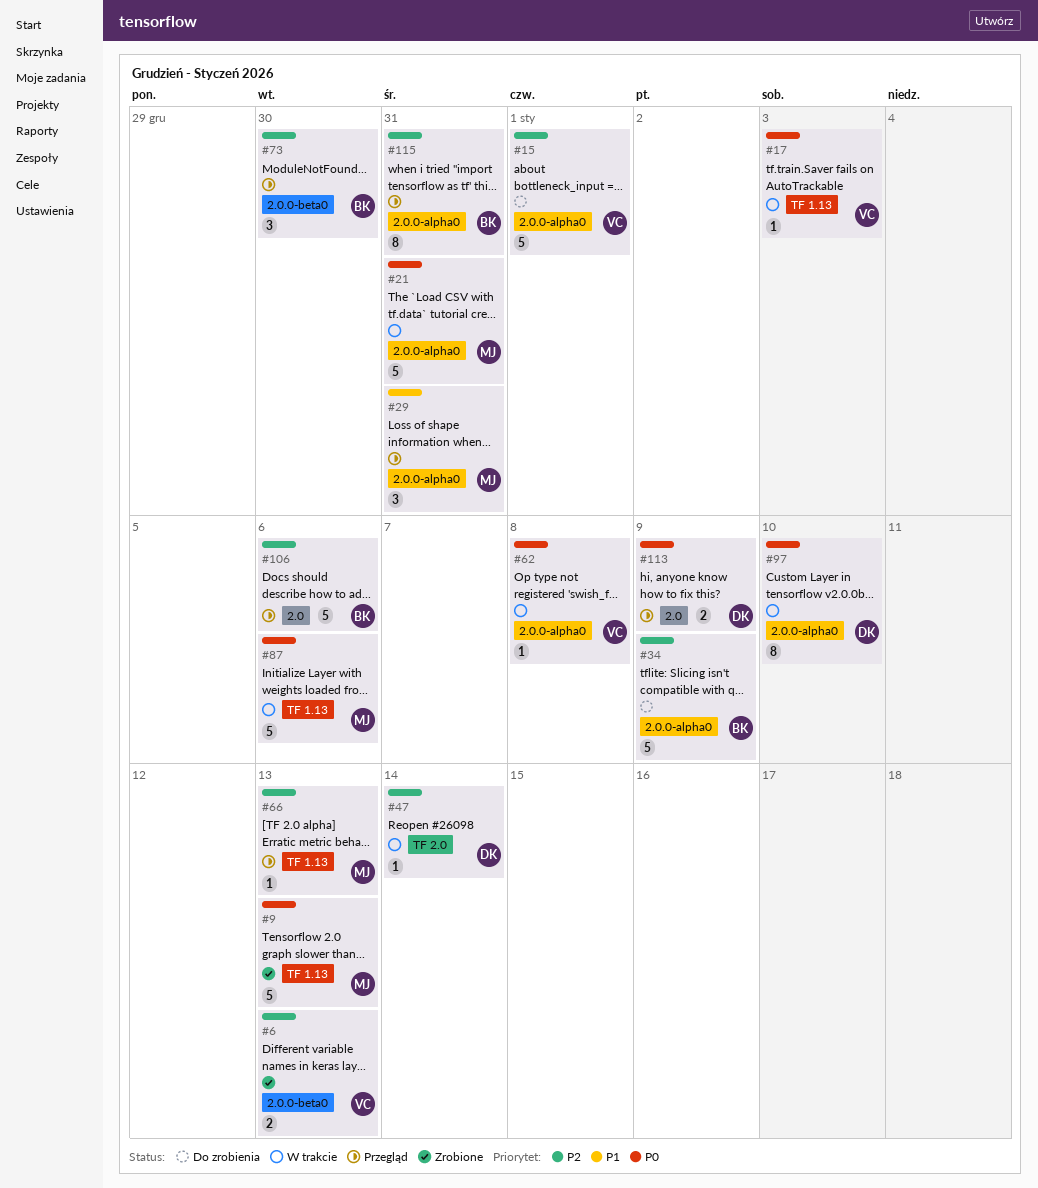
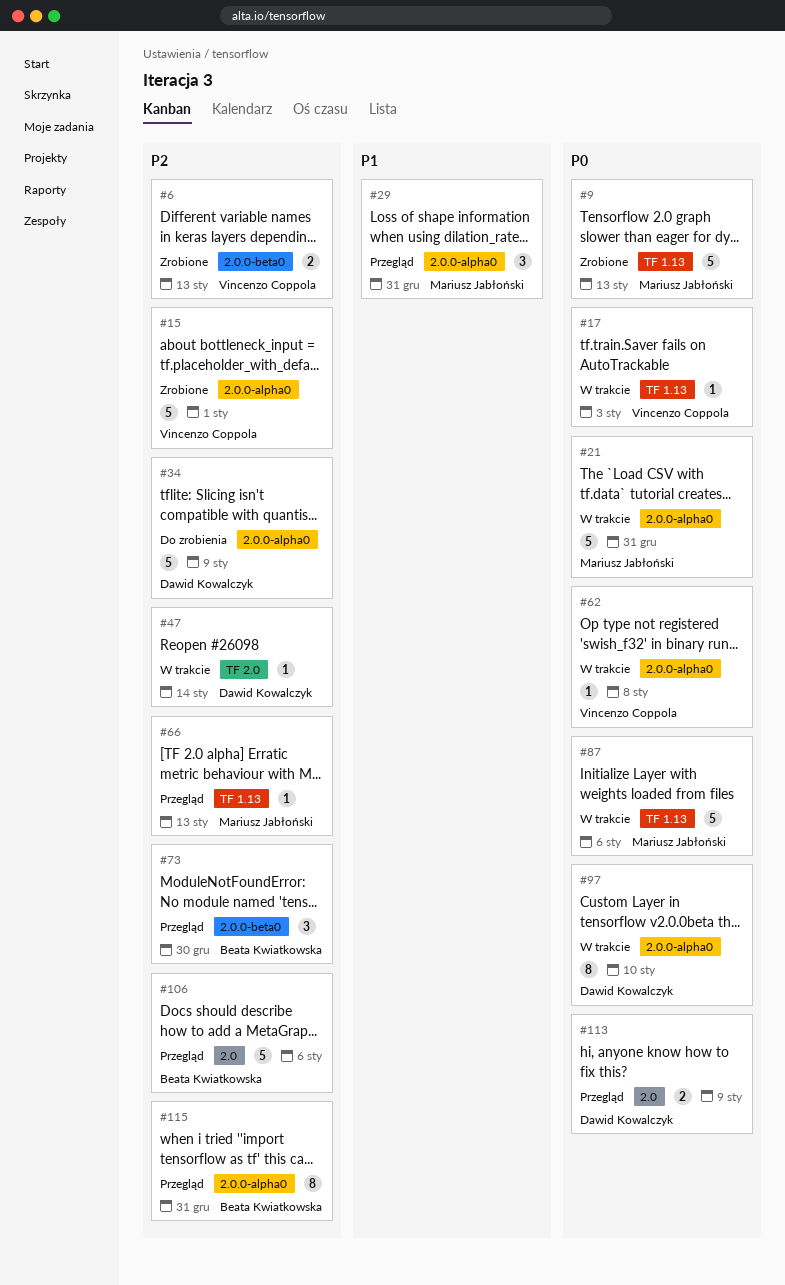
#15, status: Do zrobienia -> Zrobione
#34, owner: Beata Kwiatkowska -> Dawid Kowalczyk

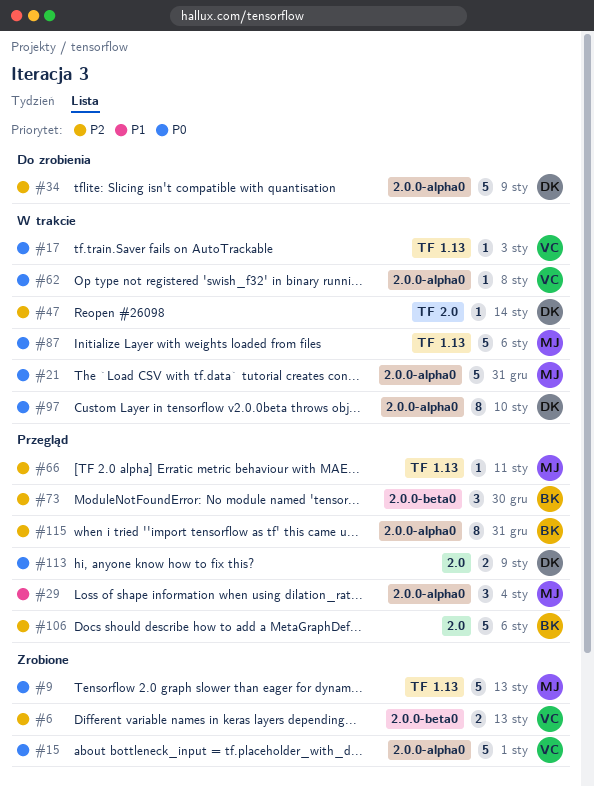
#15, priority: P2 -> P0
#29, due: Dec 31 -> Jan 4
#66, due: Jan 13 -> Jan 11

